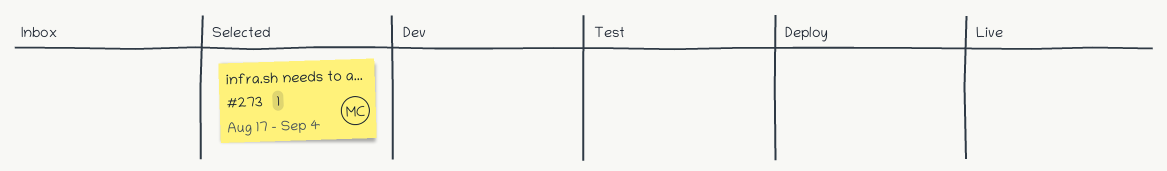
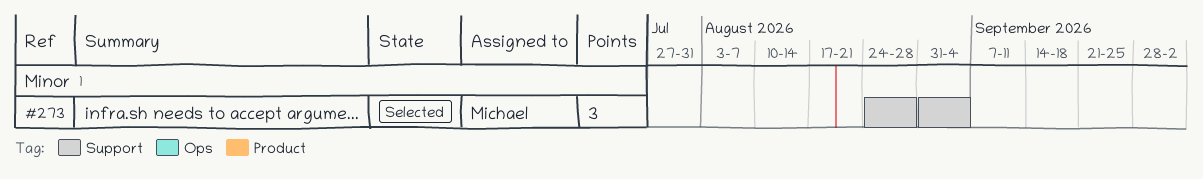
#273, estimate: 1 -> 3
#273, start: Aug 17 -> Aug 24

